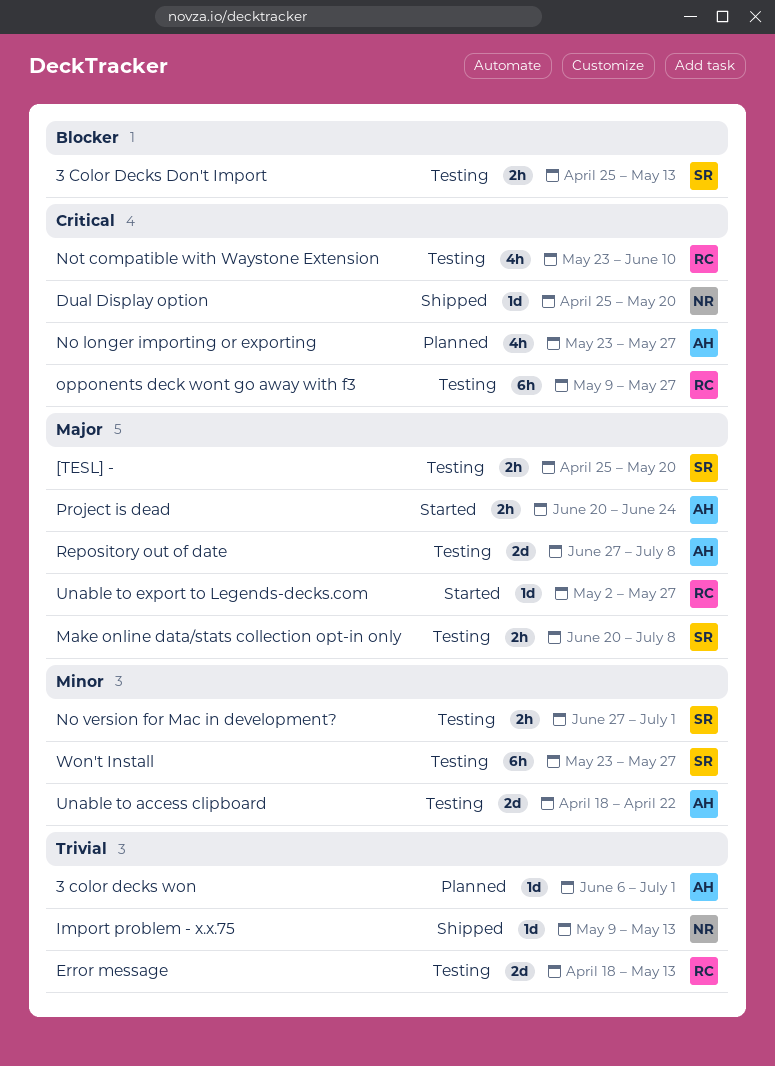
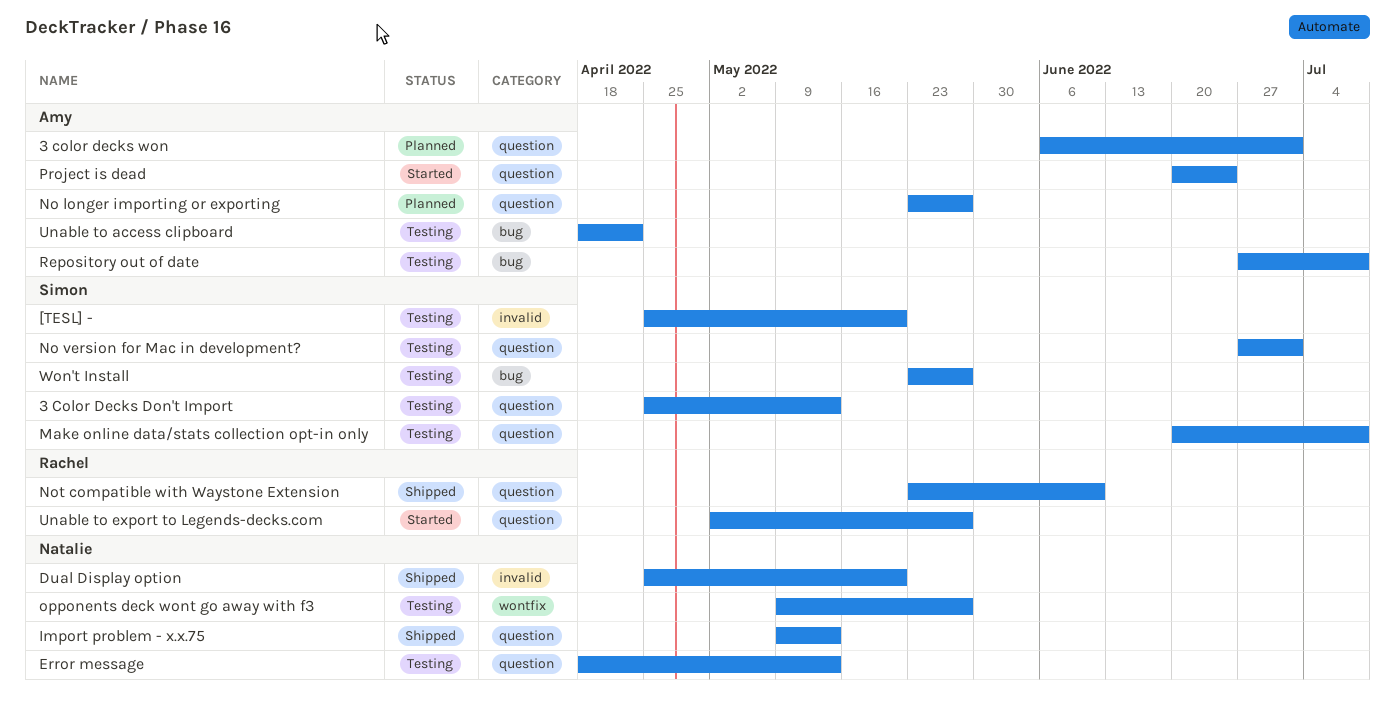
Error message, owner: Rachel -> Natalie
Not compatible with Waystone Extension, status: Testing -> Shipped
opponents deck wont go away with f3, owner: Rachel -> Natalie

